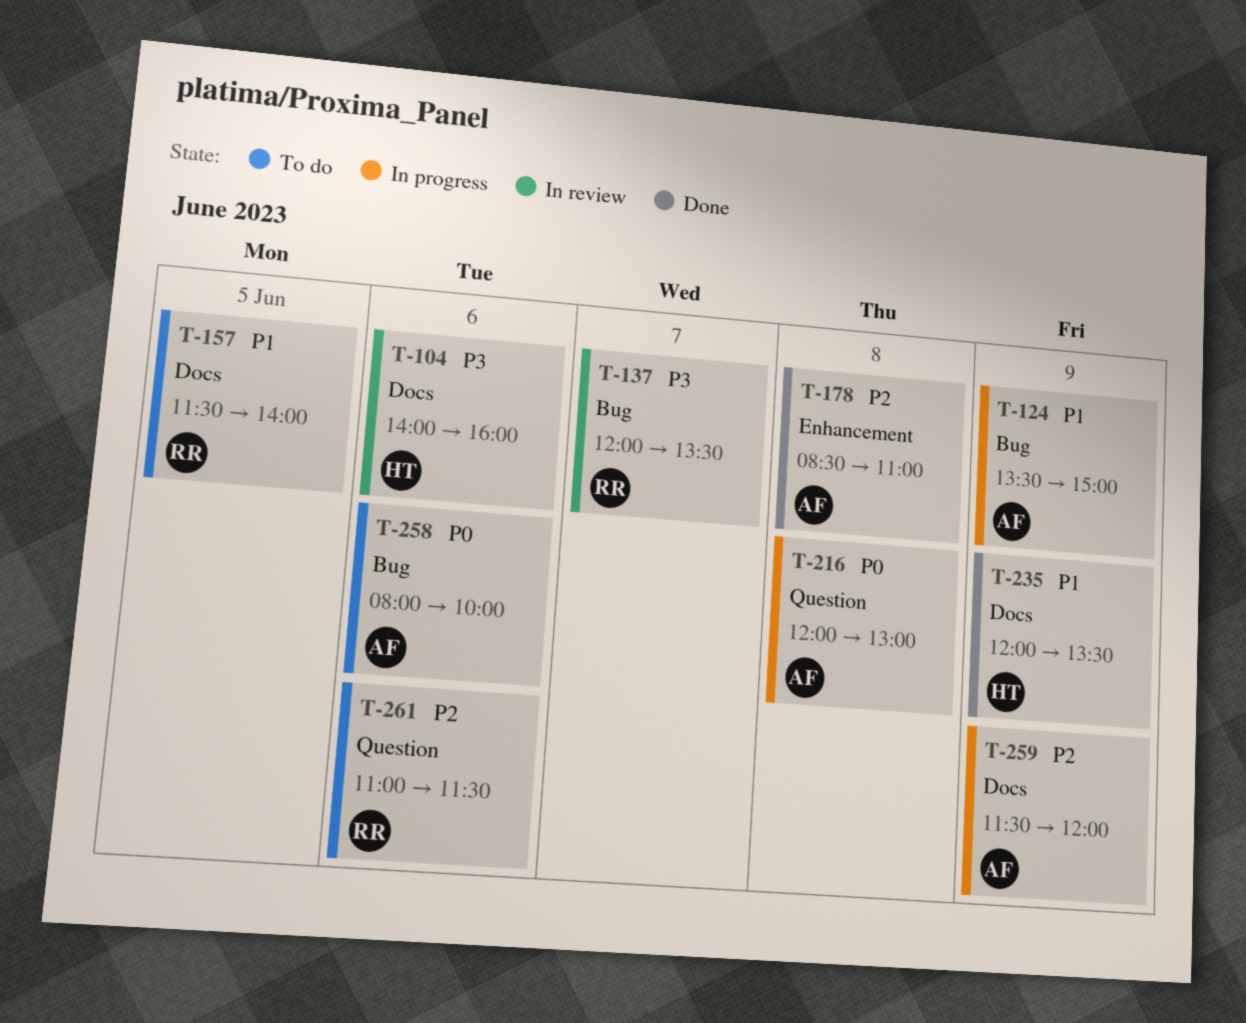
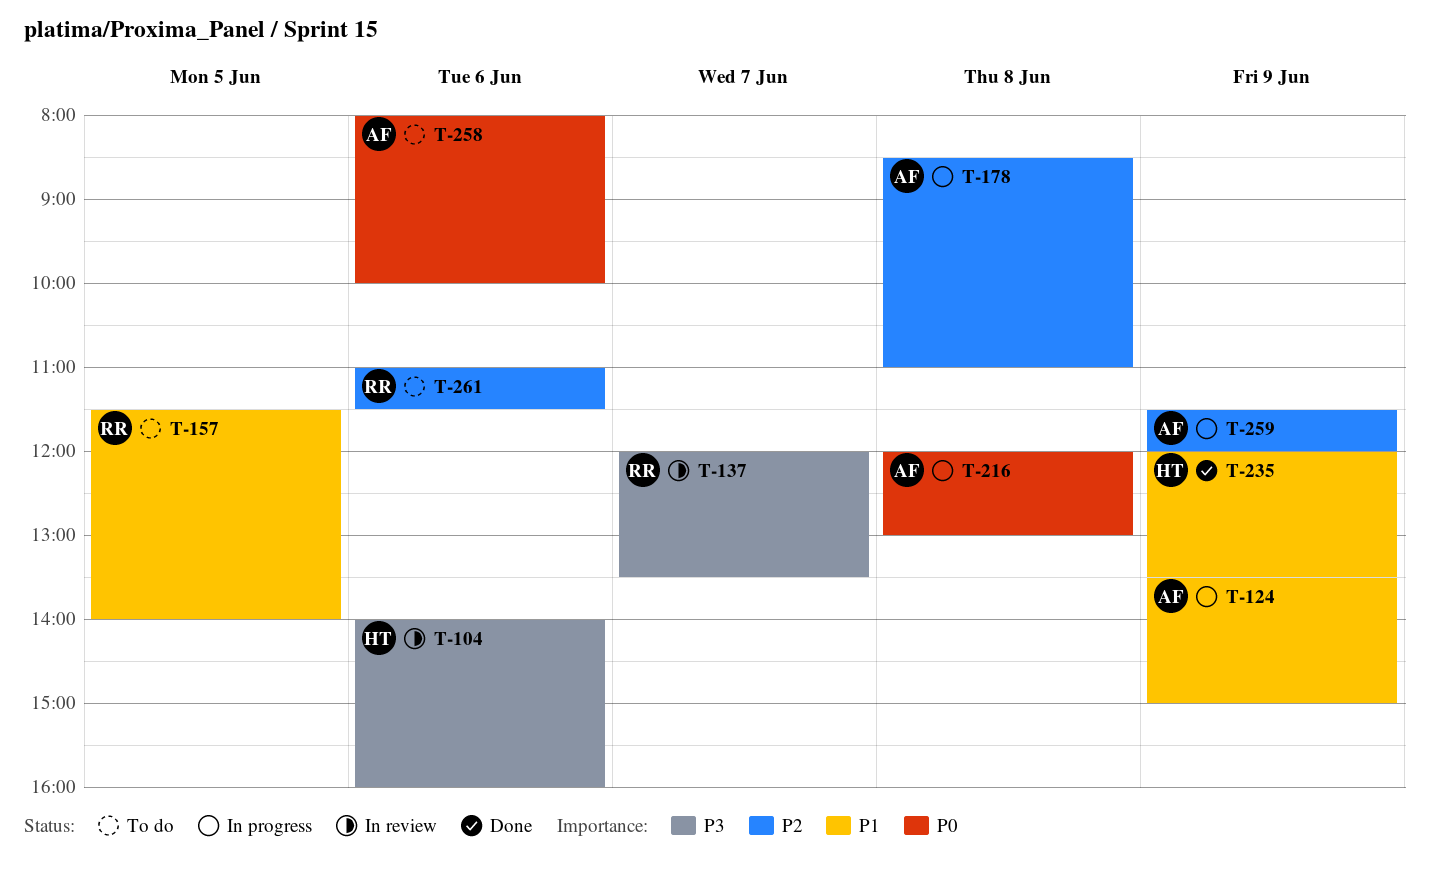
T-178, status: Done -> In progress

